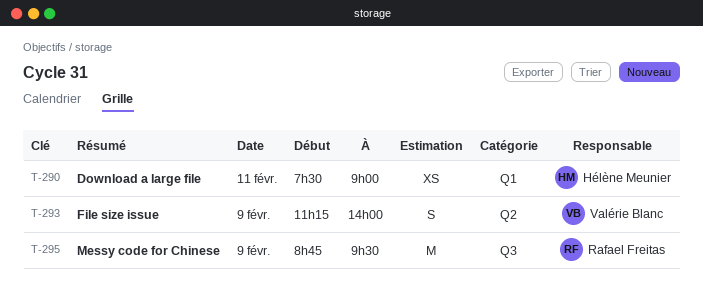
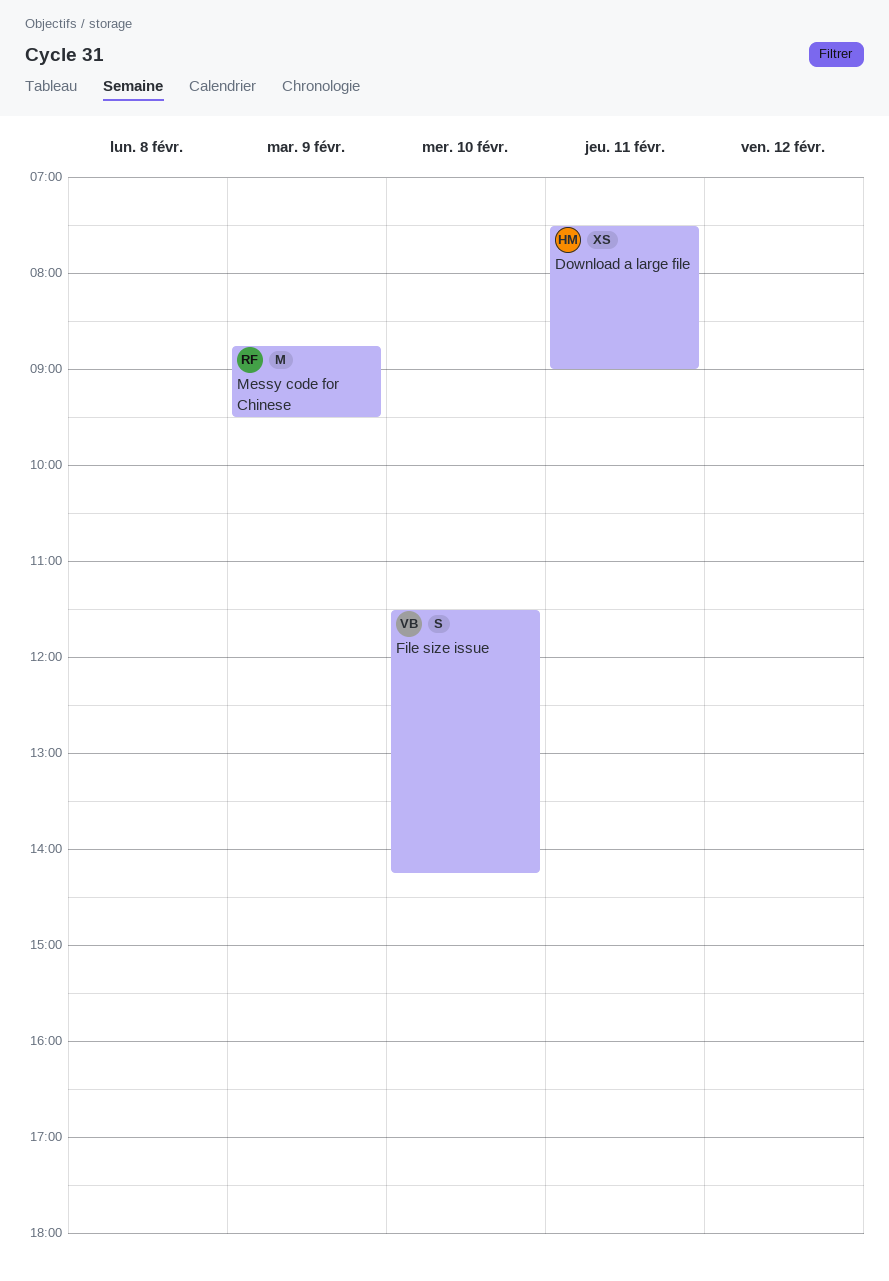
File size issue, day: Feb 9 -> Feb 10
File size issue, begins: 11:15 -> 11:30
File size issue, ends: 14:00 -> 14:15

